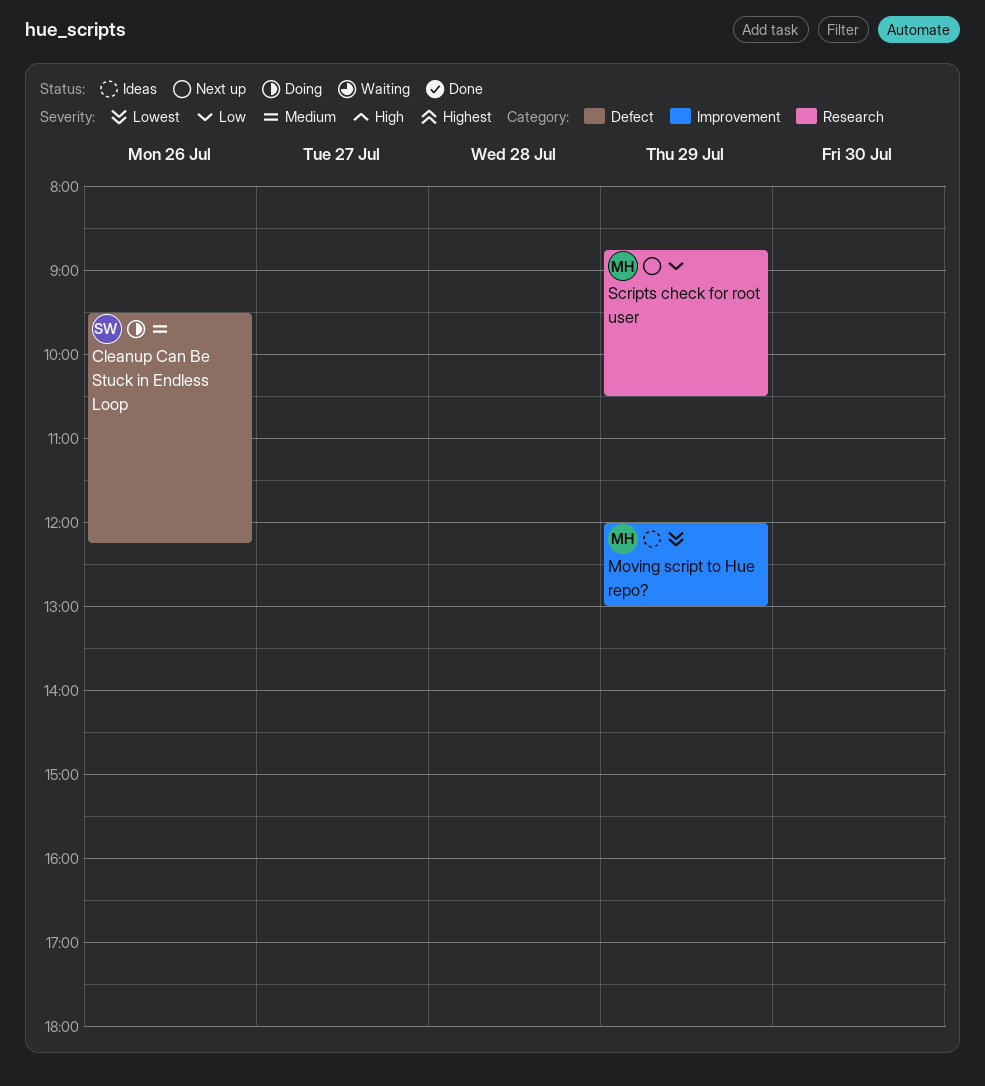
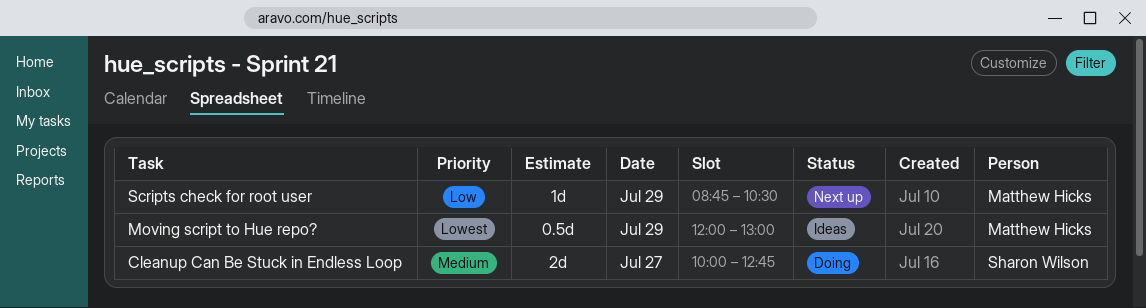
Cleanup Can Be Stuck in Endless Loop, day: Jul 26 -> Jul 27
Cleanup Can Be Stuck in Endless Loop, begins: 09:30 -> 10:00
Cleanup Can Be Stuck in Endless Loop, ends: 12:15 -> 12:45

